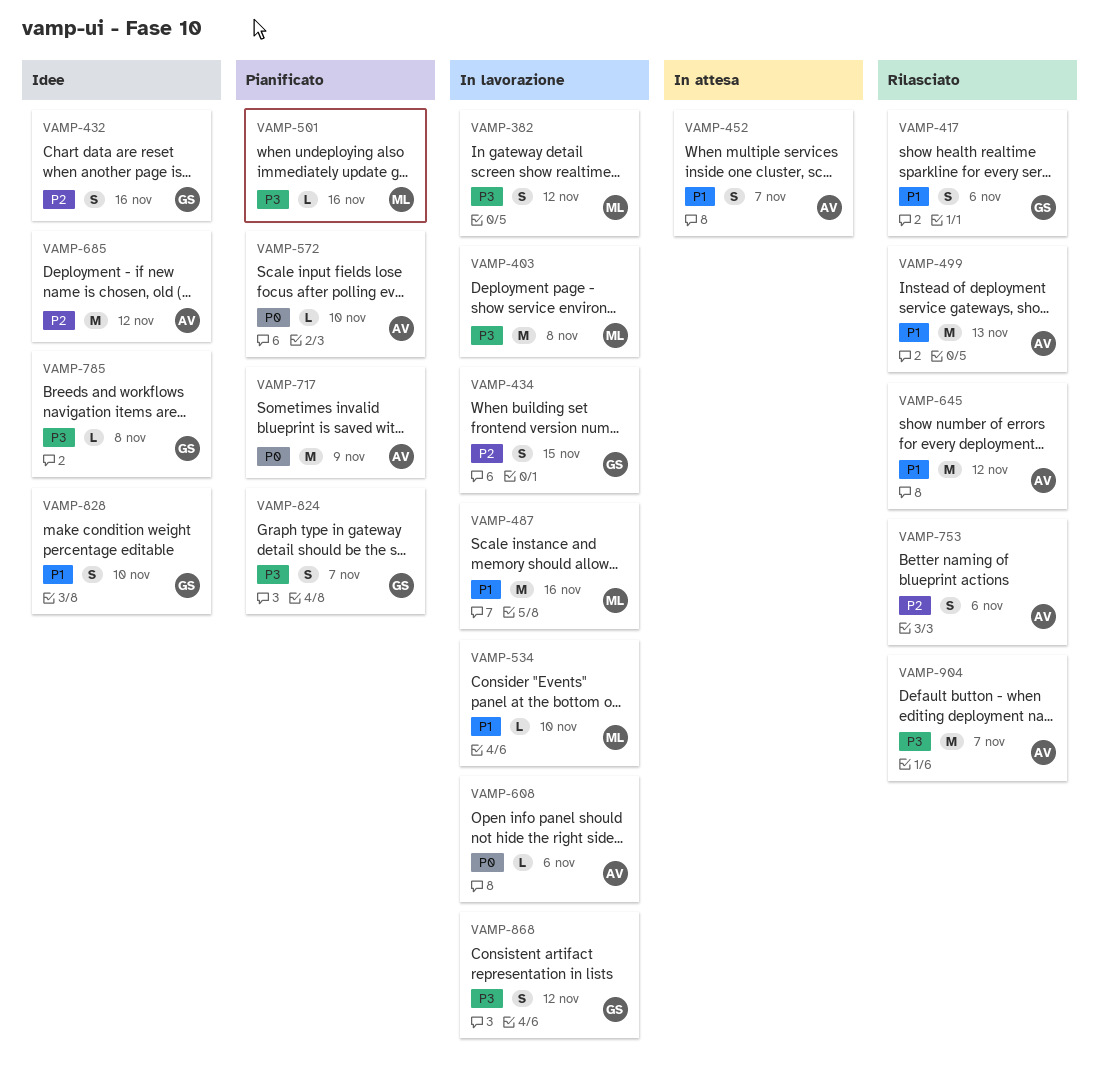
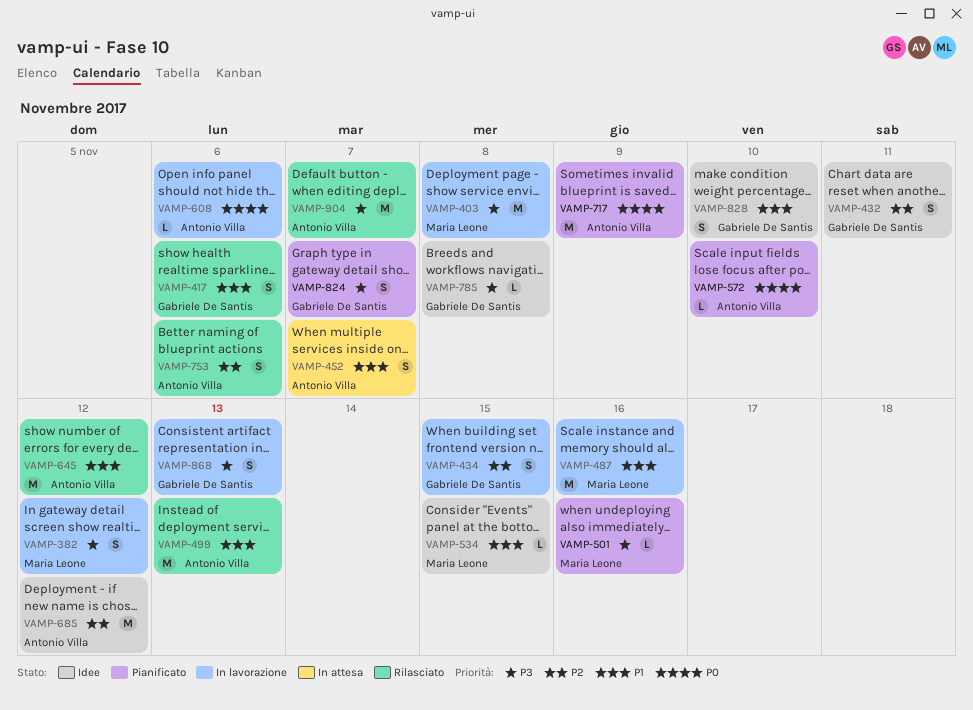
VAMP-432, due: Nov 16 -> Nov 11
VAMP-534, status: In lavorazione -> Idee
VAMP-534, due: Nov 10 -> Nov 15
VAMP-868, due: Nov 12 -> Nov 13

